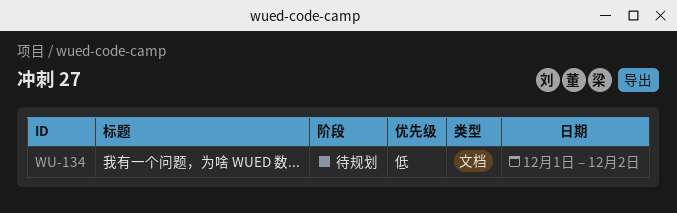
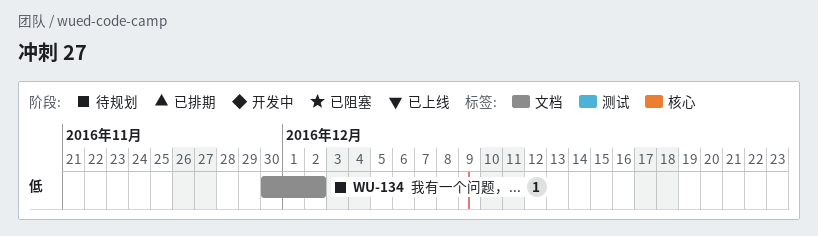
WU-134, start: Dec 1 -> Nov 30

